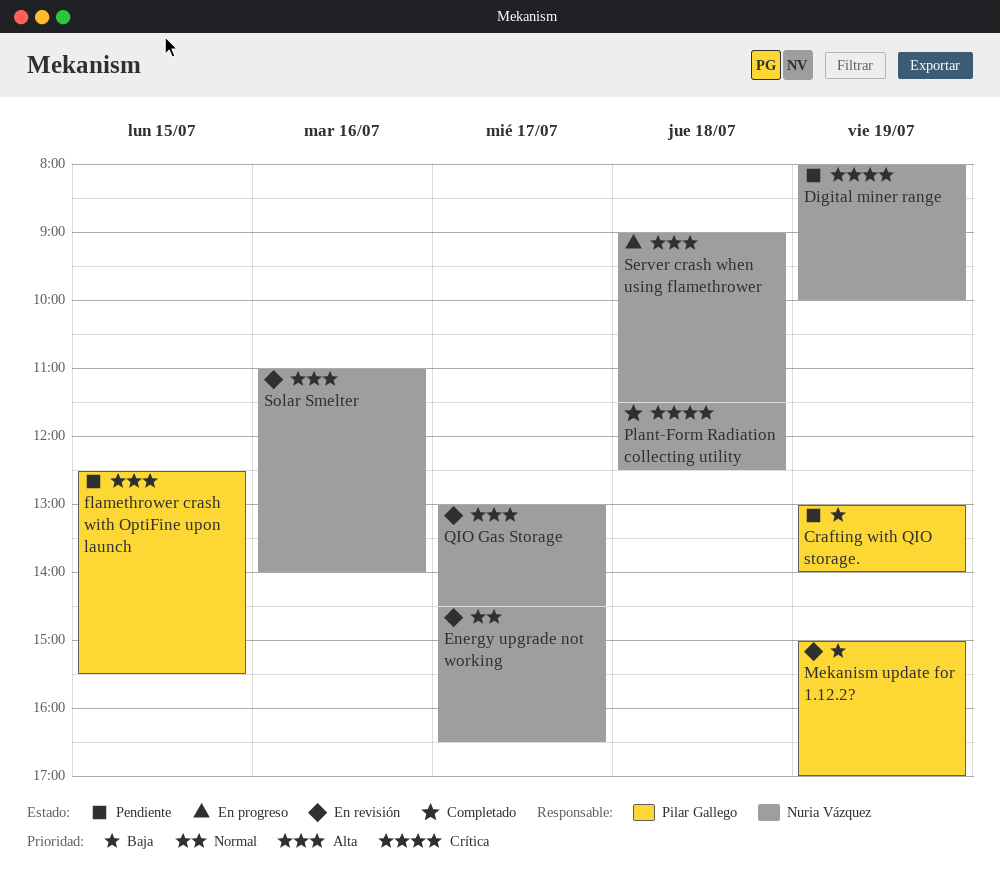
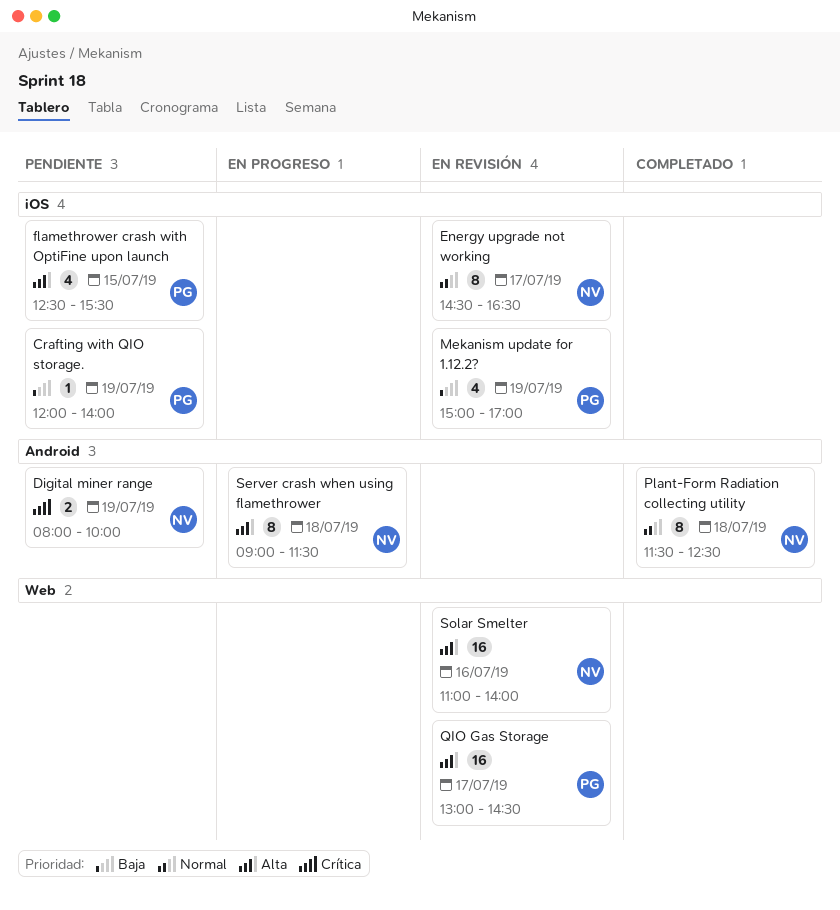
Crafting with QIO storage., begins: 13:00 -> 12:00
Plant-Form Radiation collecting utility, priority: Crítica -> Normal
QIO Gas Storage, owner: Nuria Vázquez -> Pilar Gallego

